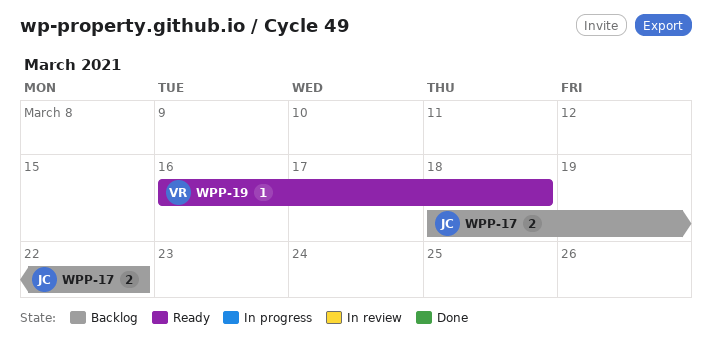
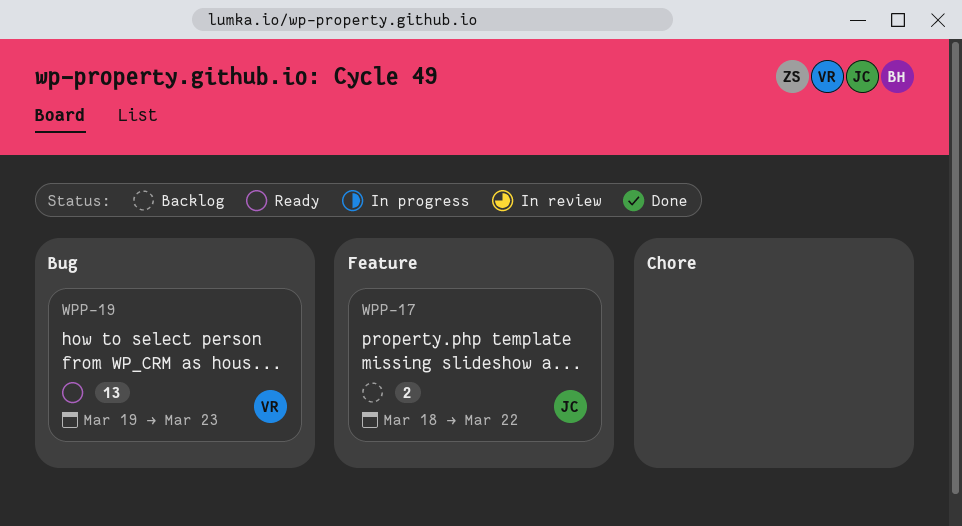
WPP-19, estimate: 1 -> 13
WPP-19, start: Mar 16 -> Mar 19
WPP-19, due: Mar 18 -> Mar 23

